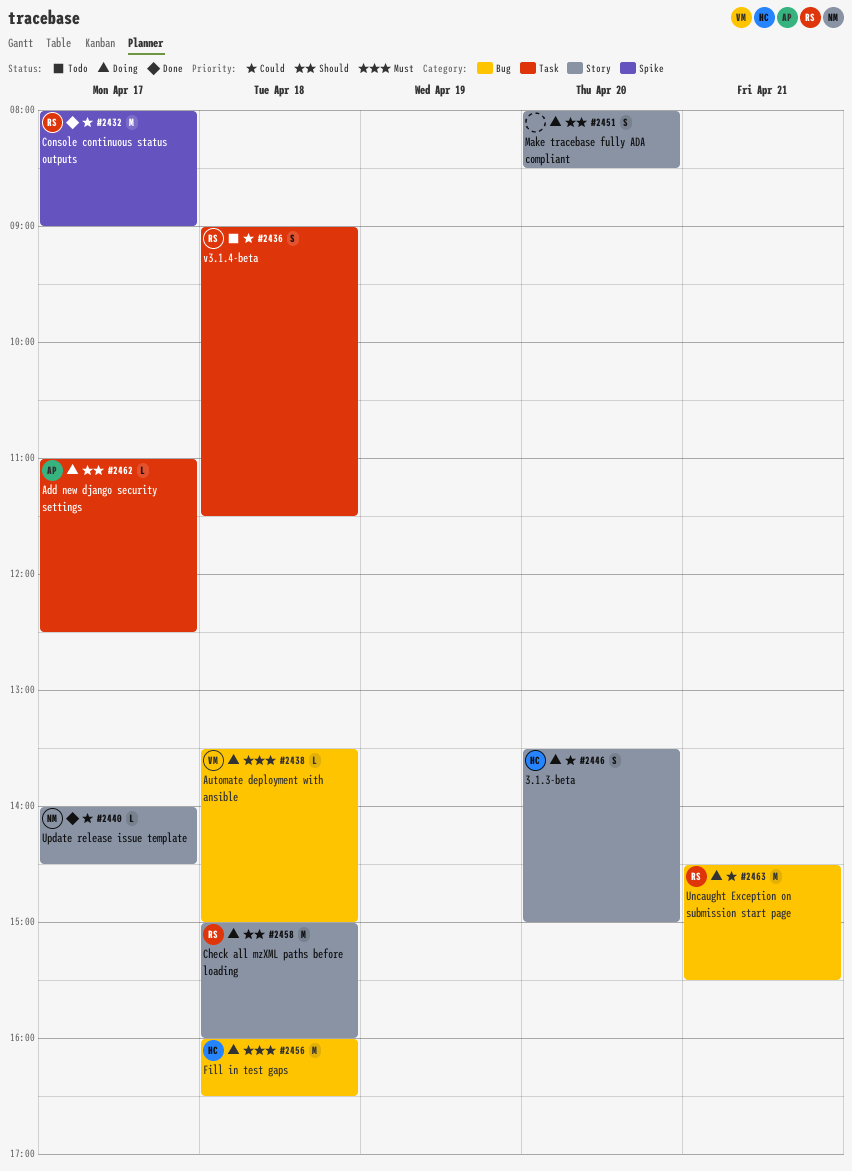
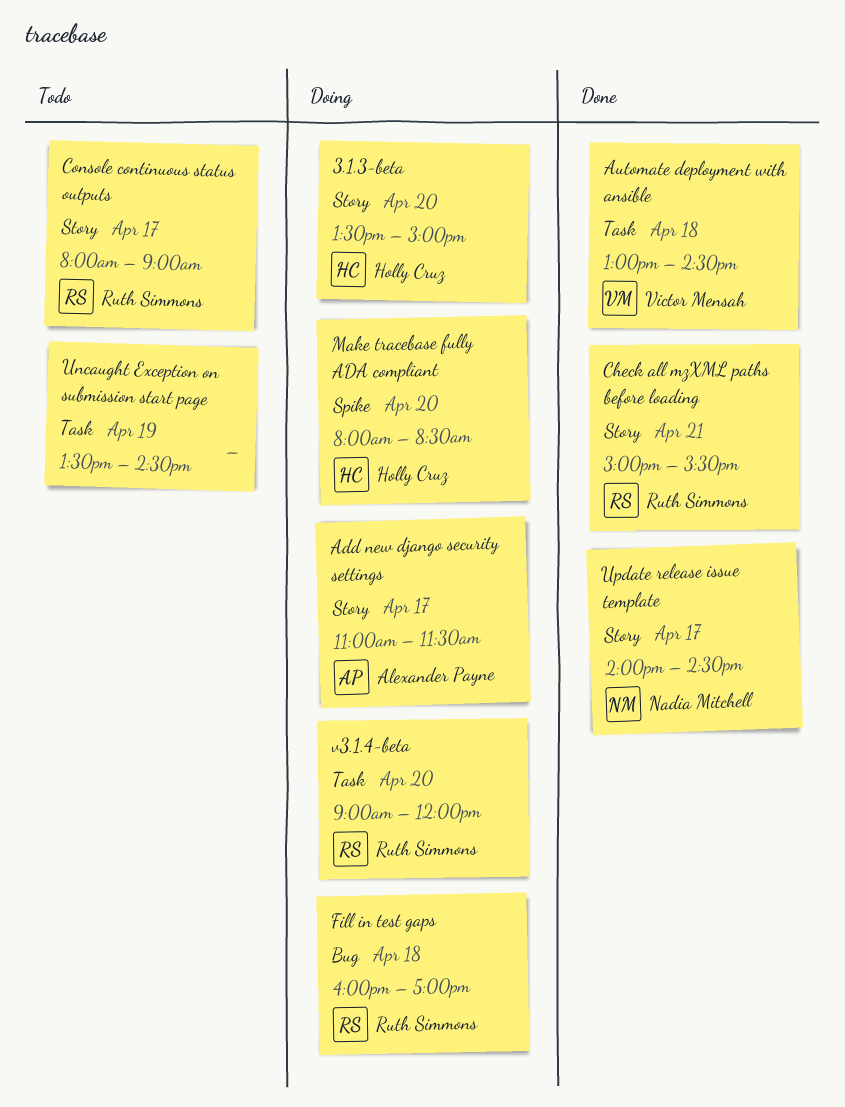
Add new django security settings, label: Task -> Story
Add new django security settings, ends: 12:30 -> 11:30
Automate deployment with ansible, status: Doing -> Done
Automate deployment with ansible, label: Bug -> Task
Automate deployment with ansible, begins: 13:30 -> 13:00
Automate deployment with ansible, ends: 15:00 -> 14:30
Check all mzXML paths before loading, status: Doing -> Done
Check all mzXML paths before loading, day: Apr 18 -> Apr 21
Check all mzXML paths before loading, ends: 16:00 -> 15:30
Console continuous status outputs, status: Done -> Todo
Console continuous status outputs, label: Spike -> Story
Fill in test gaps, owner: Holly Cruz -> Ruth Simmons
Fill in test gaps, ends: 16:30 -> 17:00
Make tracebase fully ADA compliant, owner: none -> Holly Cruz
Make tracebase fully ADA compliant, label: Story -> Spike
Uncaught Exception on submission start page, status: Doing -> Todo
Uncaught Exception on submission start page, owner: Ruth Simmons -> none
Uncaught Exception on submission start page, label: Bug -> Task
Uncaught Exception on submission start page, day: Apr 21 -> Apr 19
Uncaught Exception on submission start page, begins: 14:30 -> 13:30
Uncaught Exception on submission start page, ends: 15:30 -> 14:30
v3.1.4-beta, status: Todo -> Doing
v3.1.4-beta, day: Apr 18 -> Apr 20
v3.1.4-beta, ends: 11:30 -> 12:00

